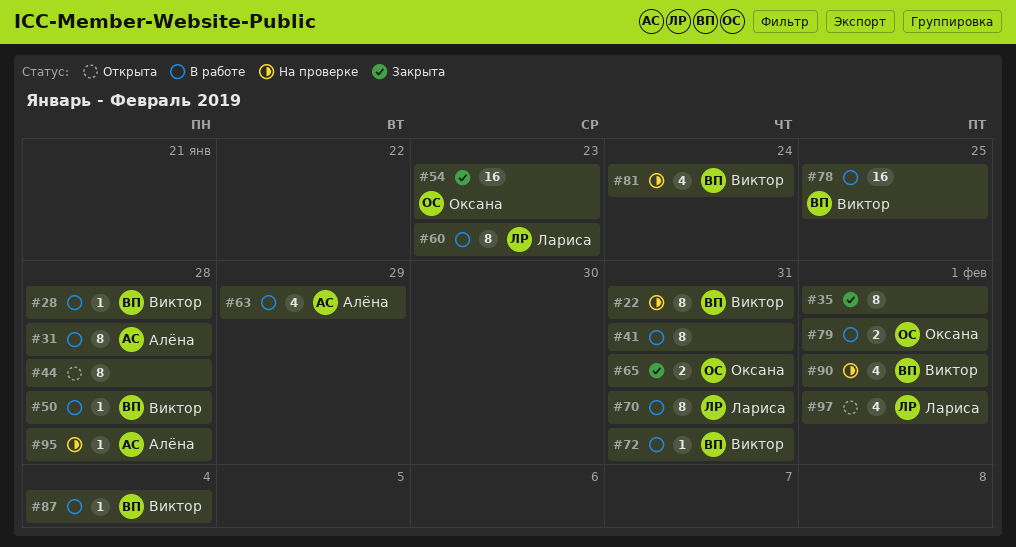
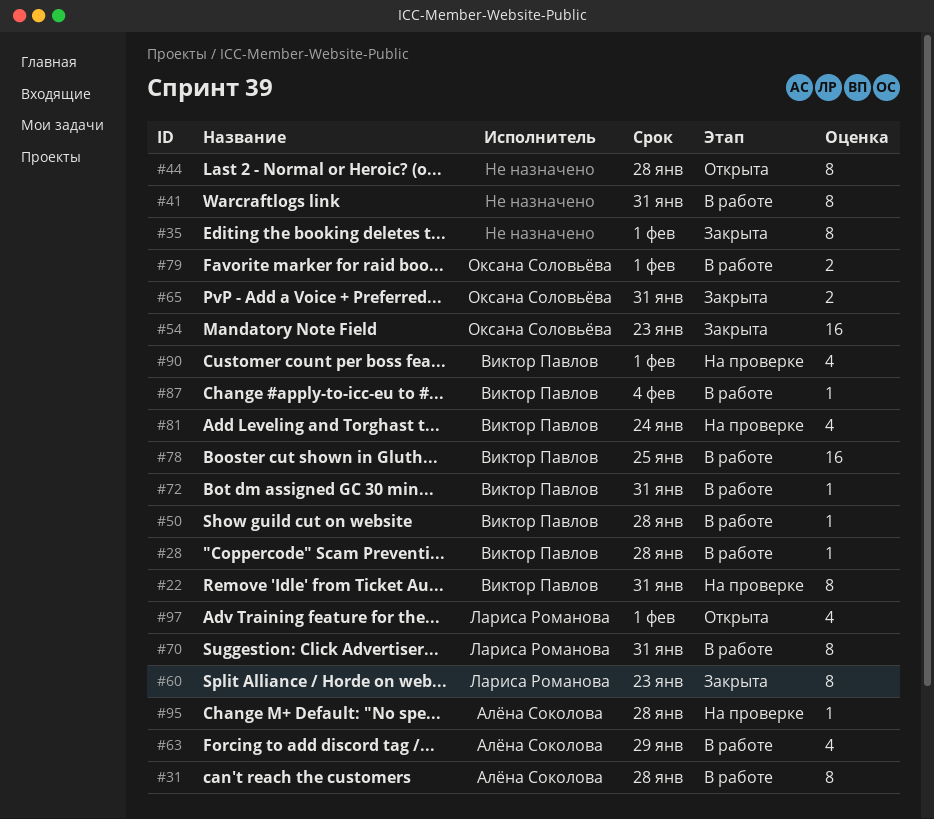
#60, status: В работе -> Закрыта

